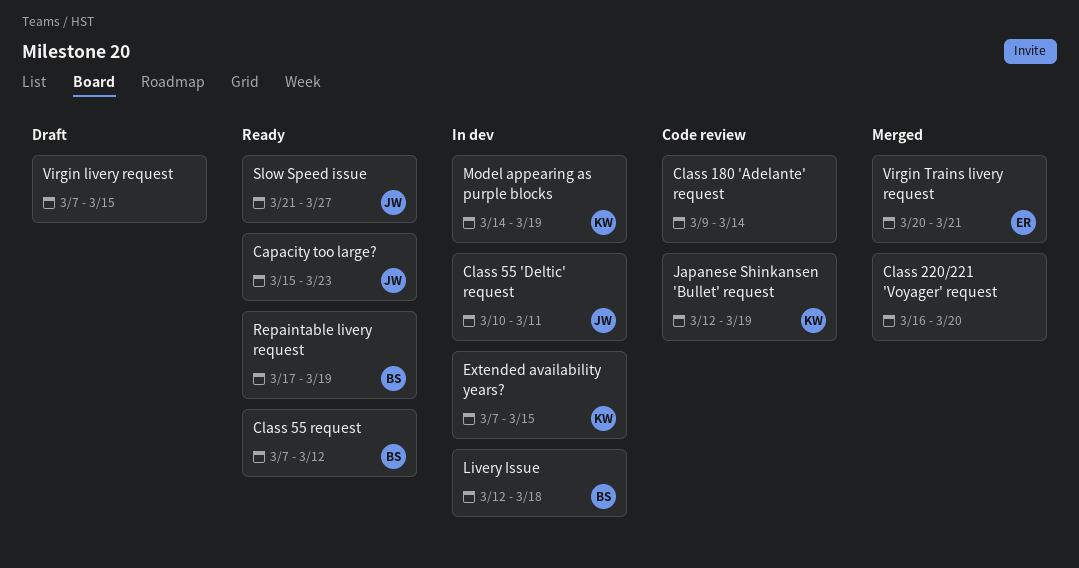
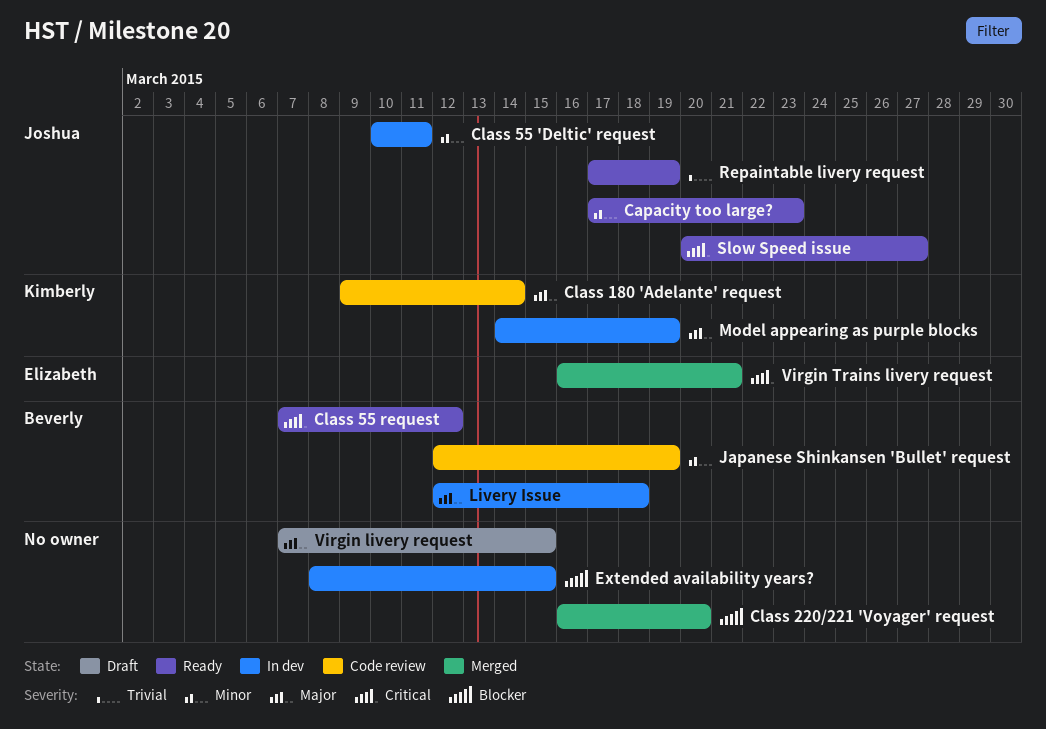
Capacity too large?, start: Mar 15 -> Mar 17
Class 180 'Adelante' request, owner: none -> Kimberly
Extended availability years?, owner: Kimberly -> none
Extended availability years?, start: Mar 7 -> Mar 8
Japanese Shinkansen 'Bullet' request, owner: Kimberly -> Beverly
Repaintable livery request, owner: Beverly -> Joshua
Slow Speed issue, start: Mar 21 -> Mar 20
Virgin Trains livery request, start: Mar 20 -> Mar 16

